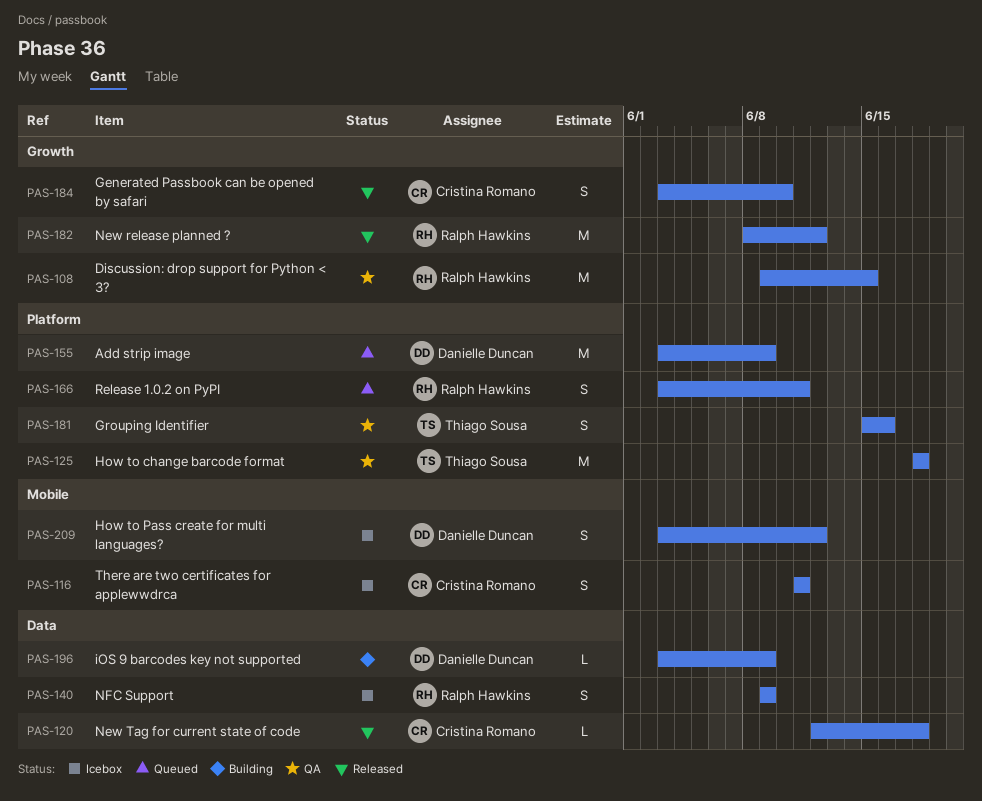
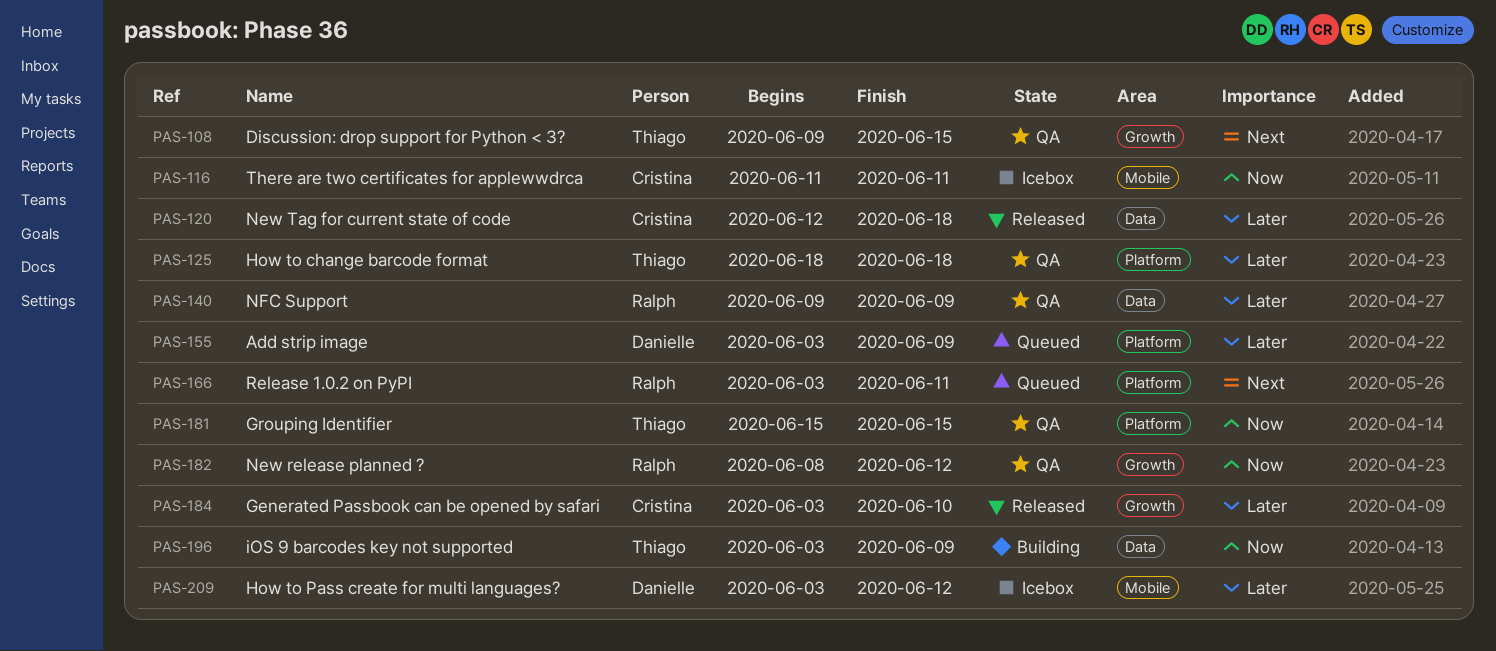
PAS-108, owner: Ralph Hawkins -> Thiago Sousa
PAS-140, status: Icebox -> QA
PAS-181, due: Jun 16 -> Jun 15
PAS-182, status: Released -> QA
PAS-196, owner: Danielle Duncan -> Thiago Sousa

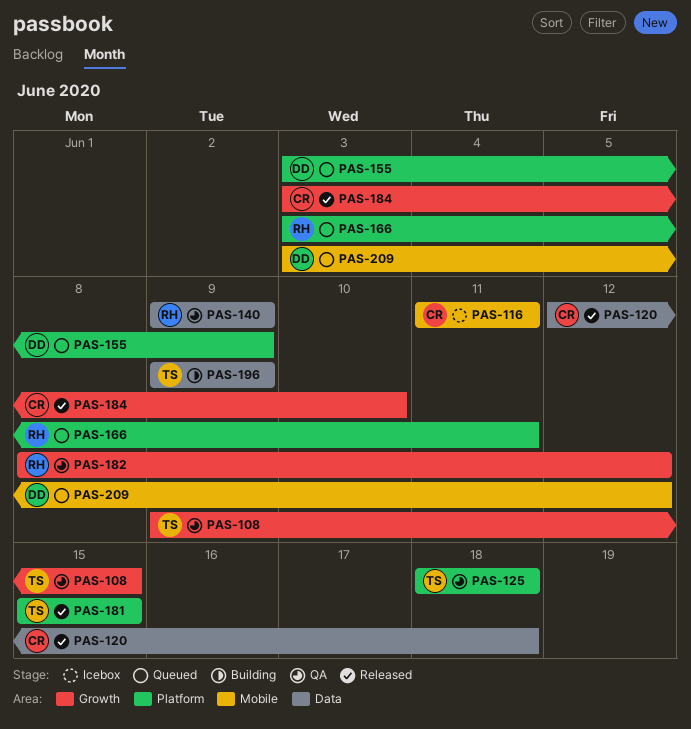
PAS-181, status: QA -> Released
PAS-196, start: Jun 3 -> Jun 9
PAS-209, status: Icebox -> Queued

